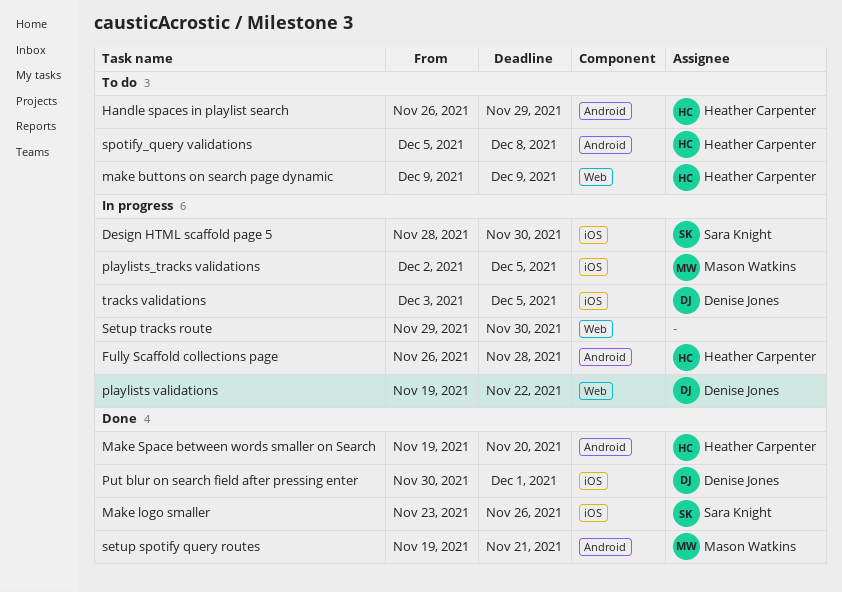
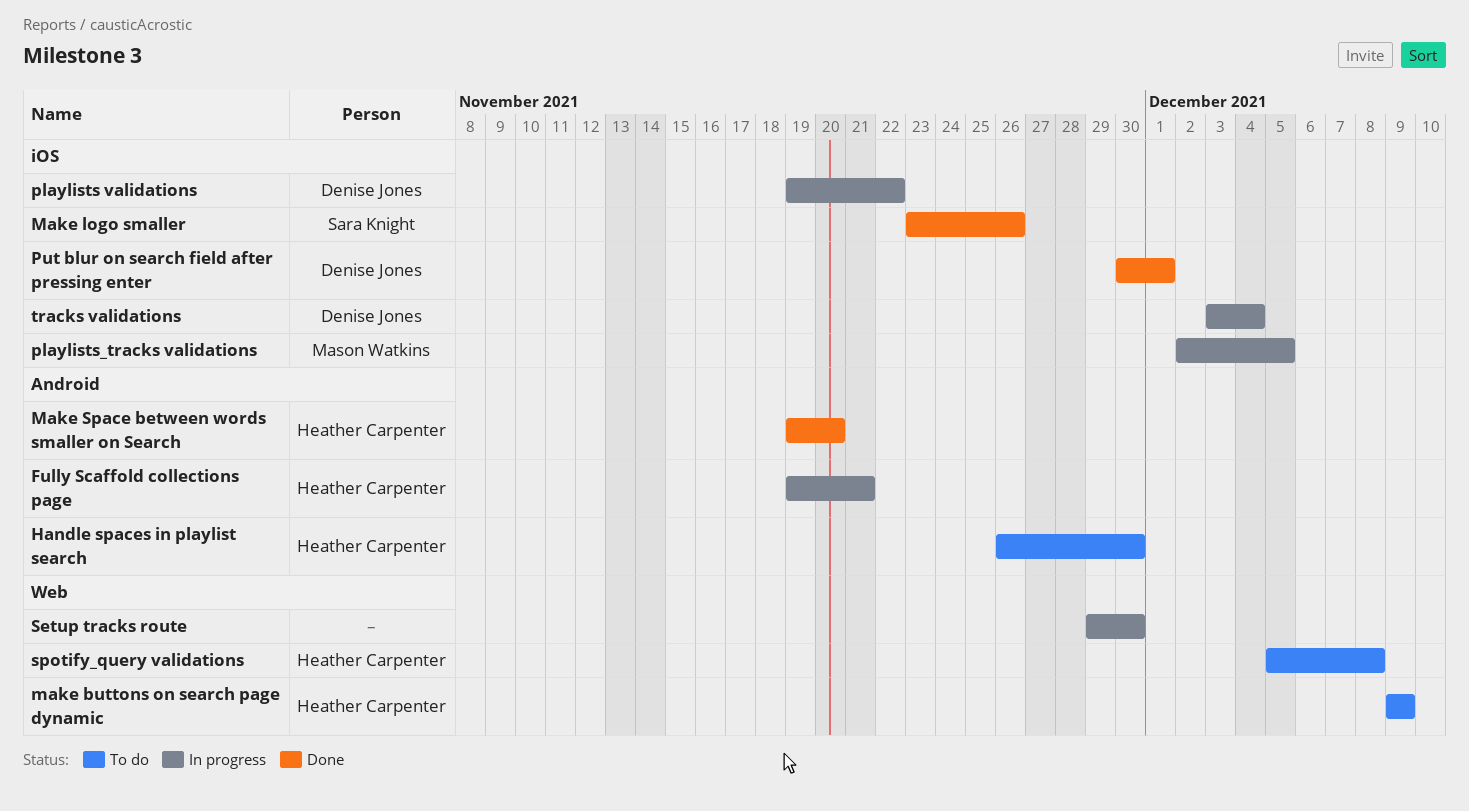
Design HTML scaffold page 5: present -> none
Fully Scaffold collections page, start: Nov 26 -> Nov 19
Fully Scaffold collections page, due: Nov 28 -> Nov 21
Handle spaces in playlist search, due: Nov 29 -> Nov 30
playlists validations, label: Web -> iOS
setup spotify query routes: present -> none
spotify_query validations, label: Android -> Web
tracks validations, due: Dec 5 -> Dec 4

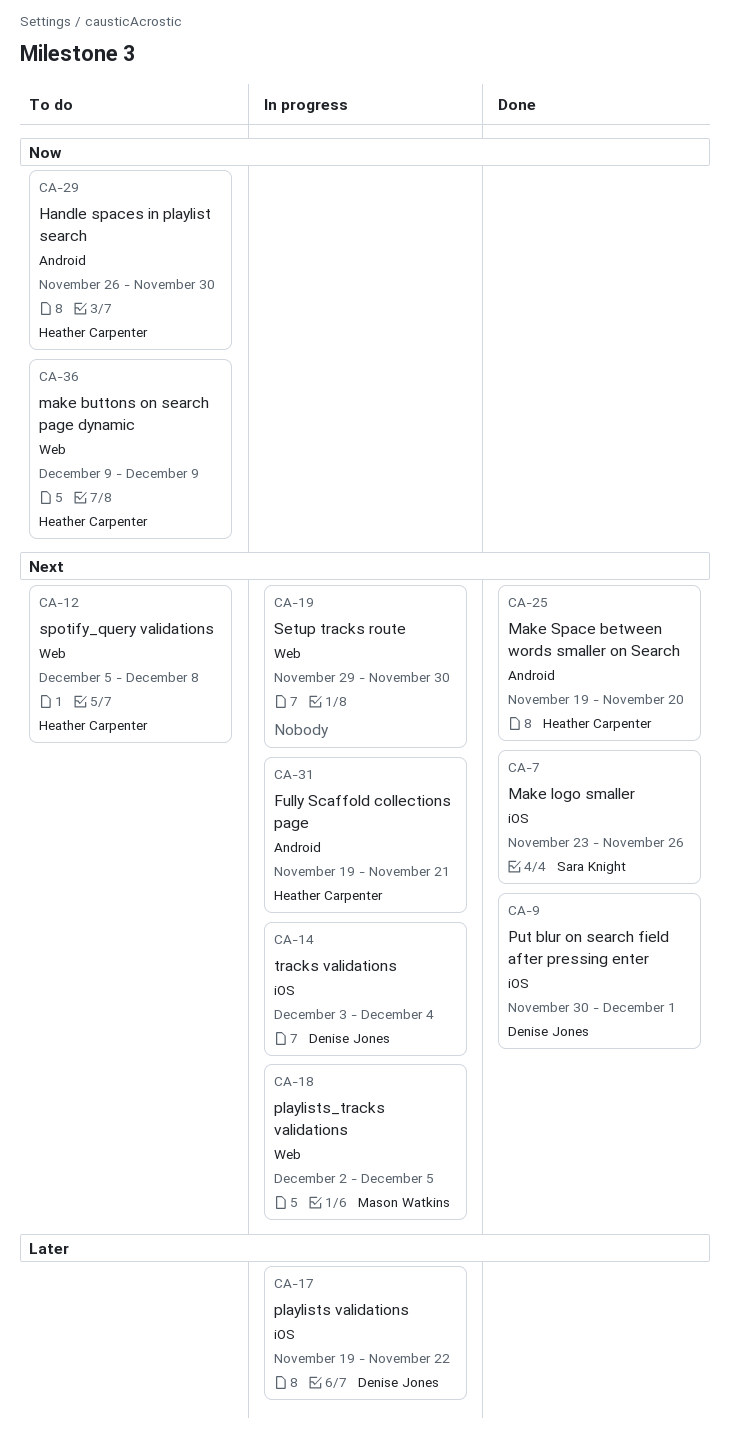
playlists_tracks validations, label: iOS -> Web

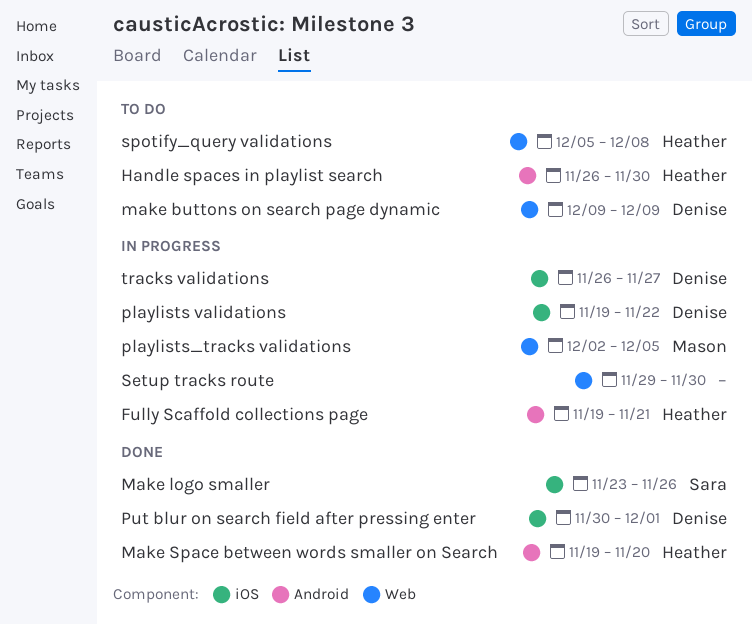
make buttons on search page dynamic, owner: Heather Carpenter -> Denise Jones
tracks validations, start: Dec 3 -> Nov 26
tracks validations, due: Dec 4 -> Nov 27

